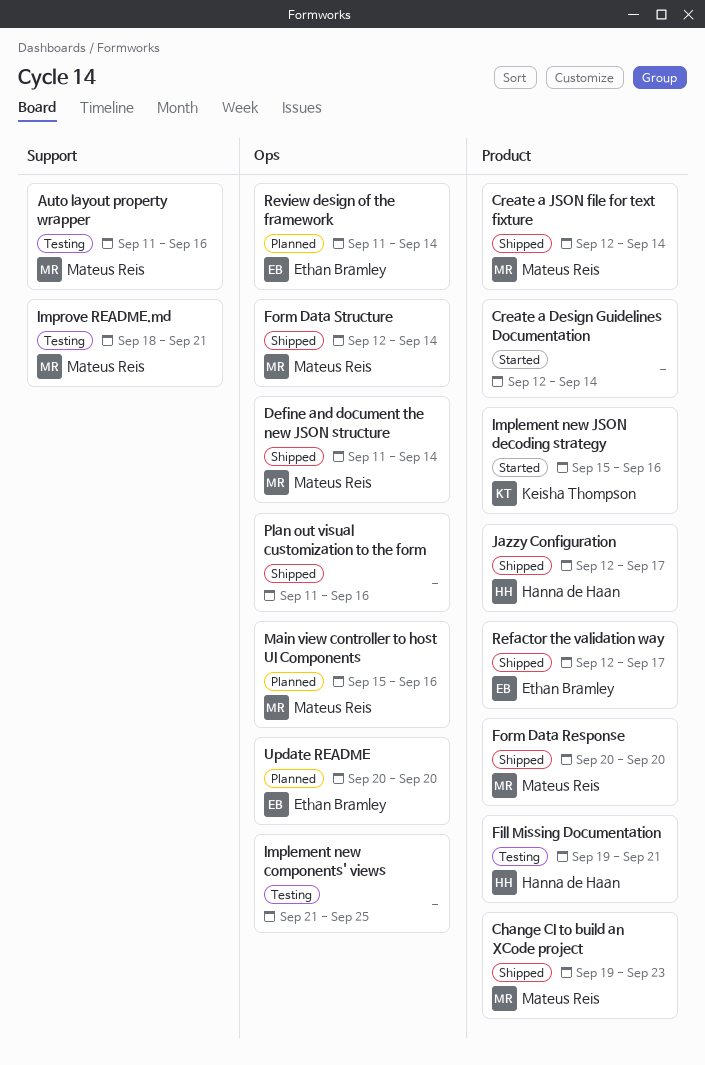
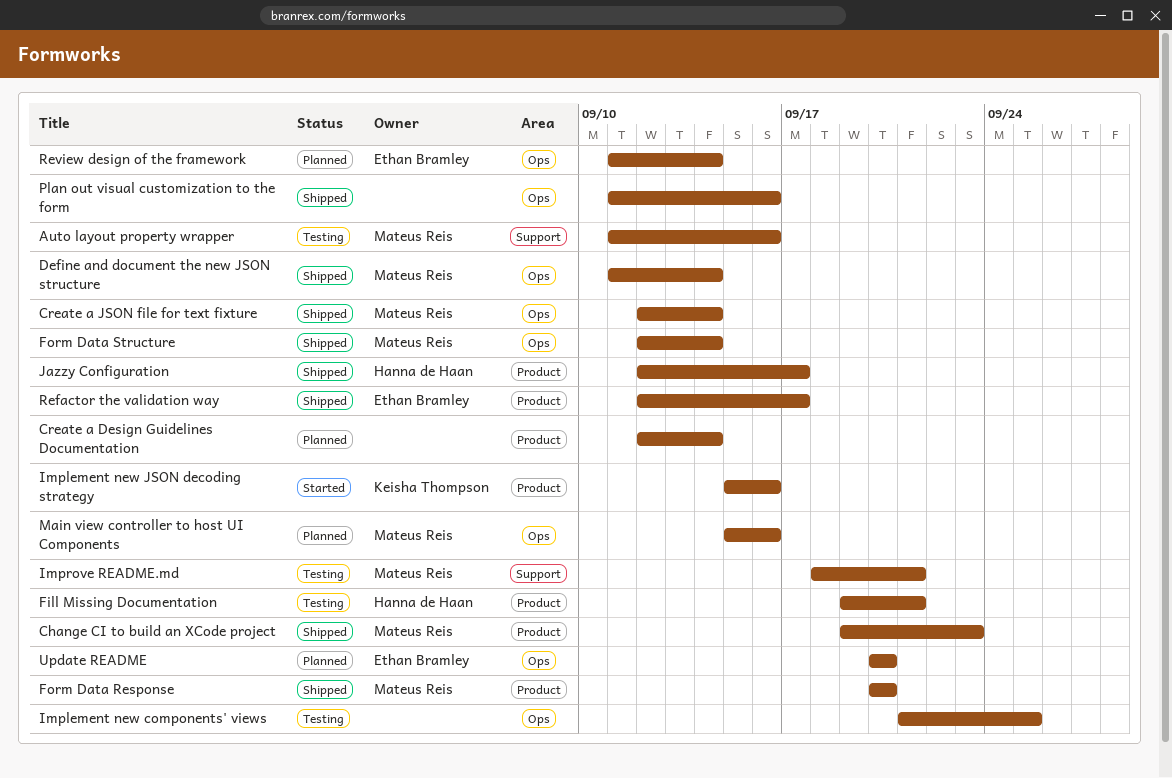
Create a Design Guidelines Documentation, status: Started -> Planned
Create a JSON file for text fixture, label: Product -> Ops

